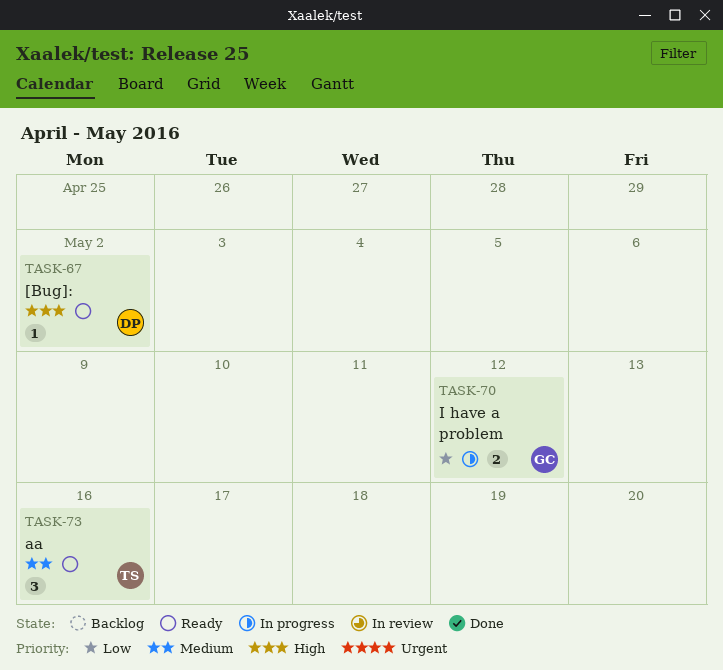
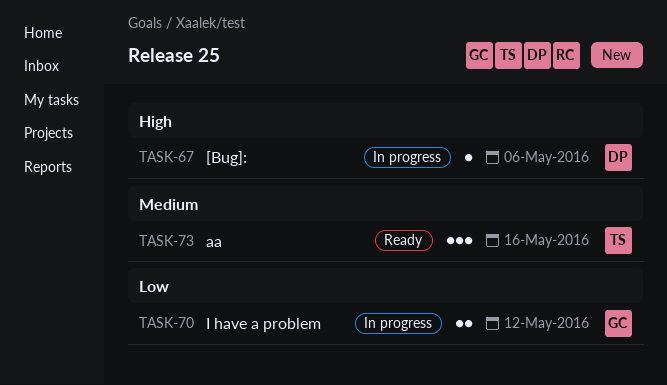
TASK-67, status: Ready -> In progress
TASK-67, due: May 2 -> May 6

